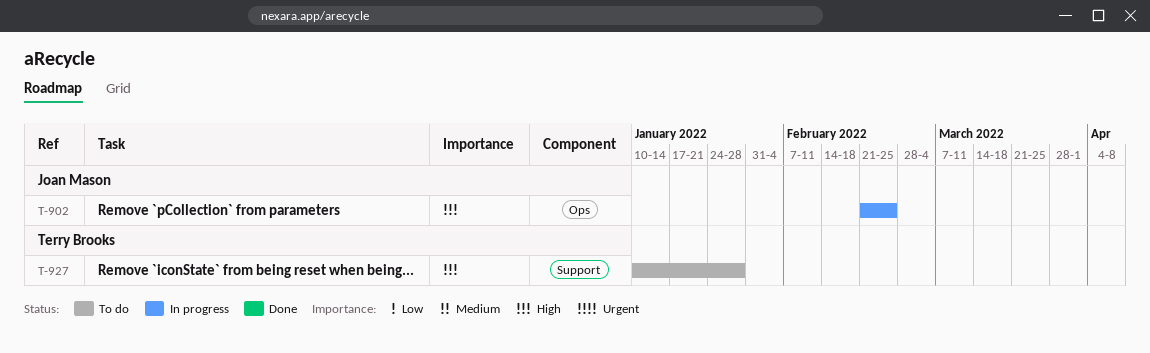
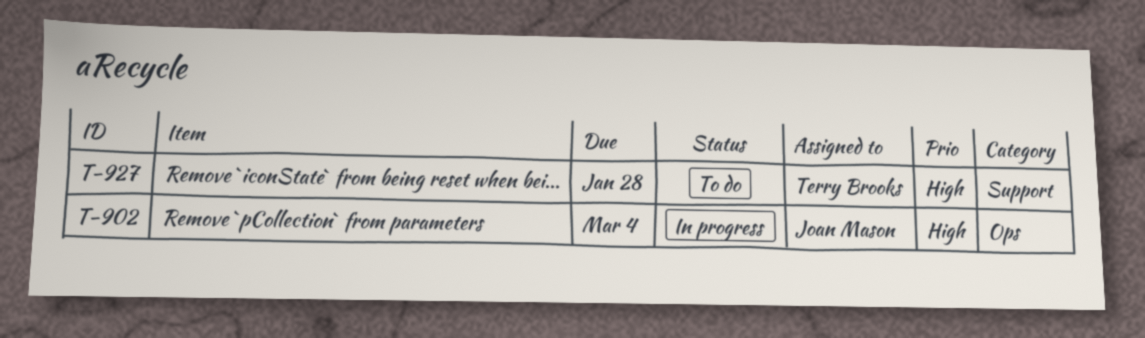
T-902, due: Feb 25 -> Mar 4

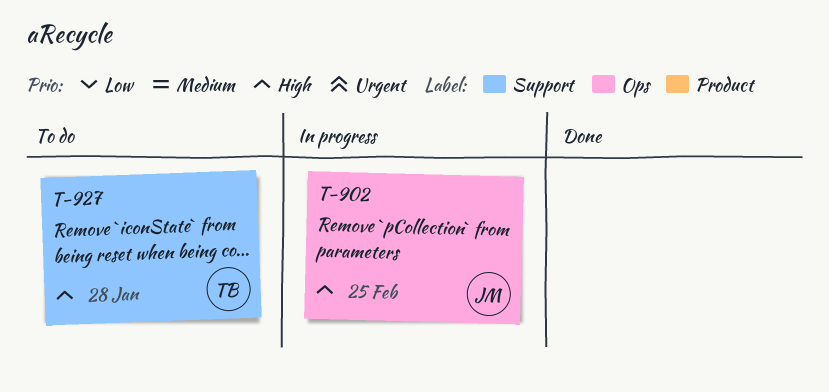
T-902, due: Mar 4 -> Feb 25

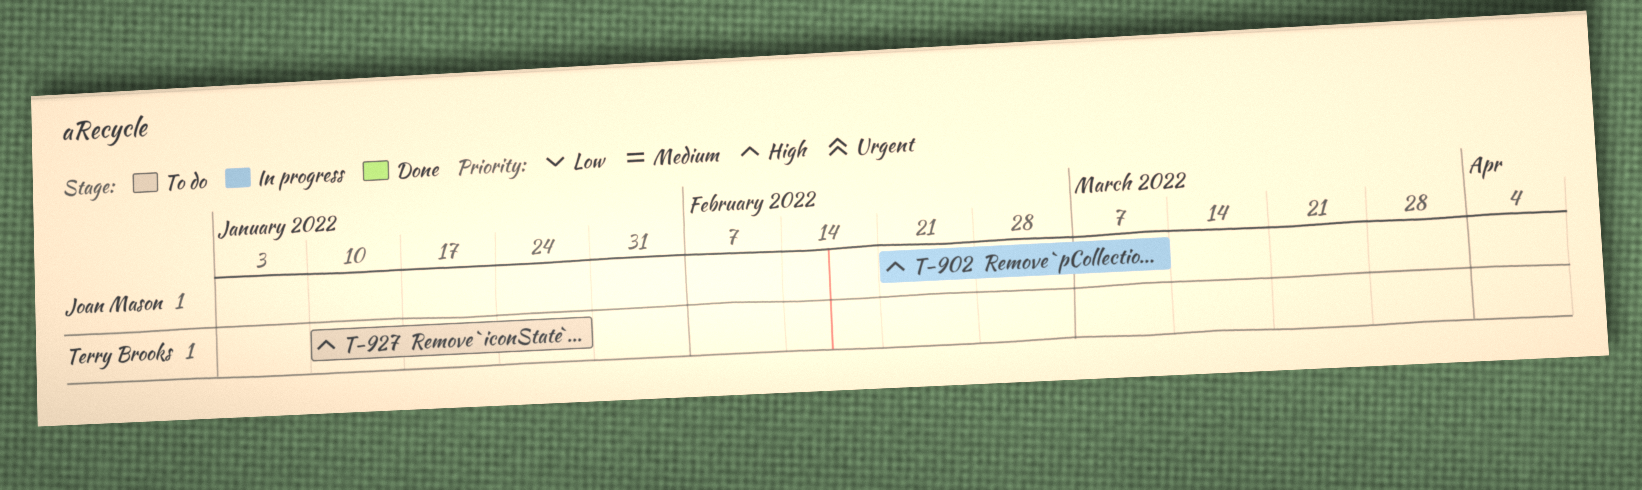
T-902, due: Feb 25 -> Mar 11

